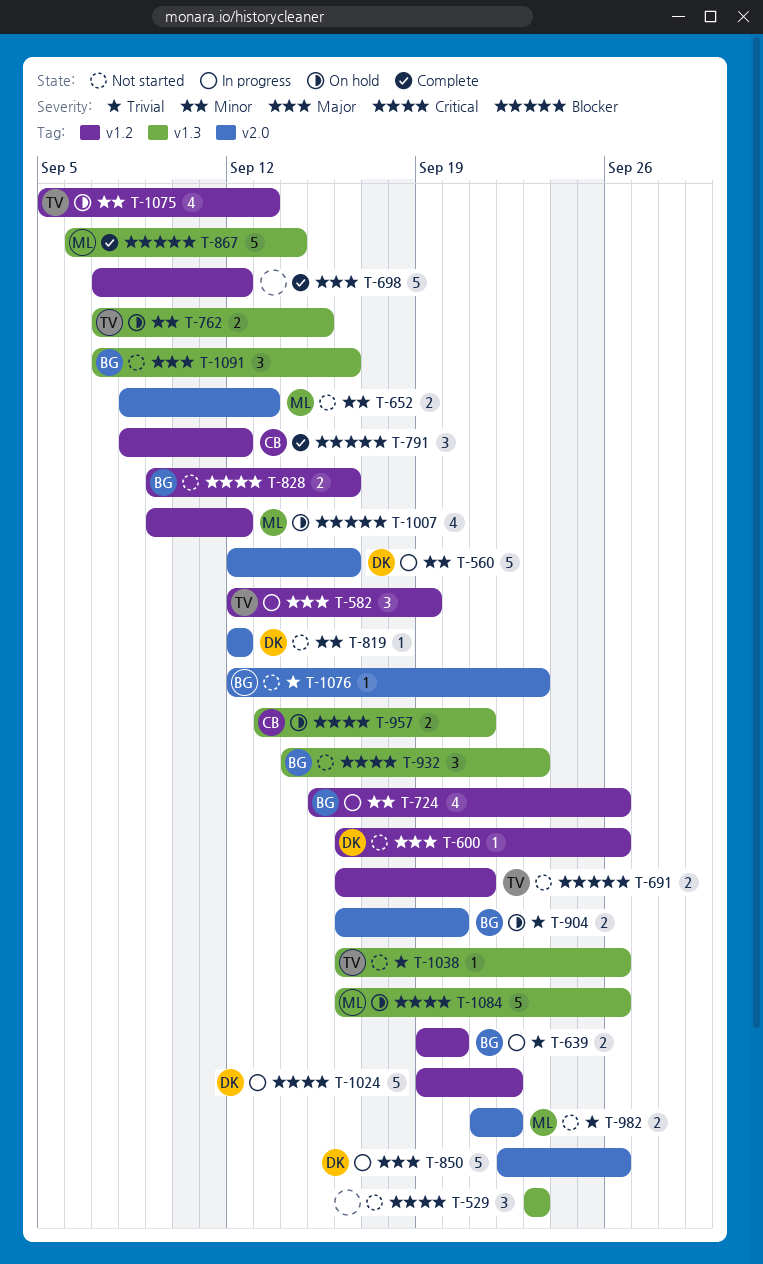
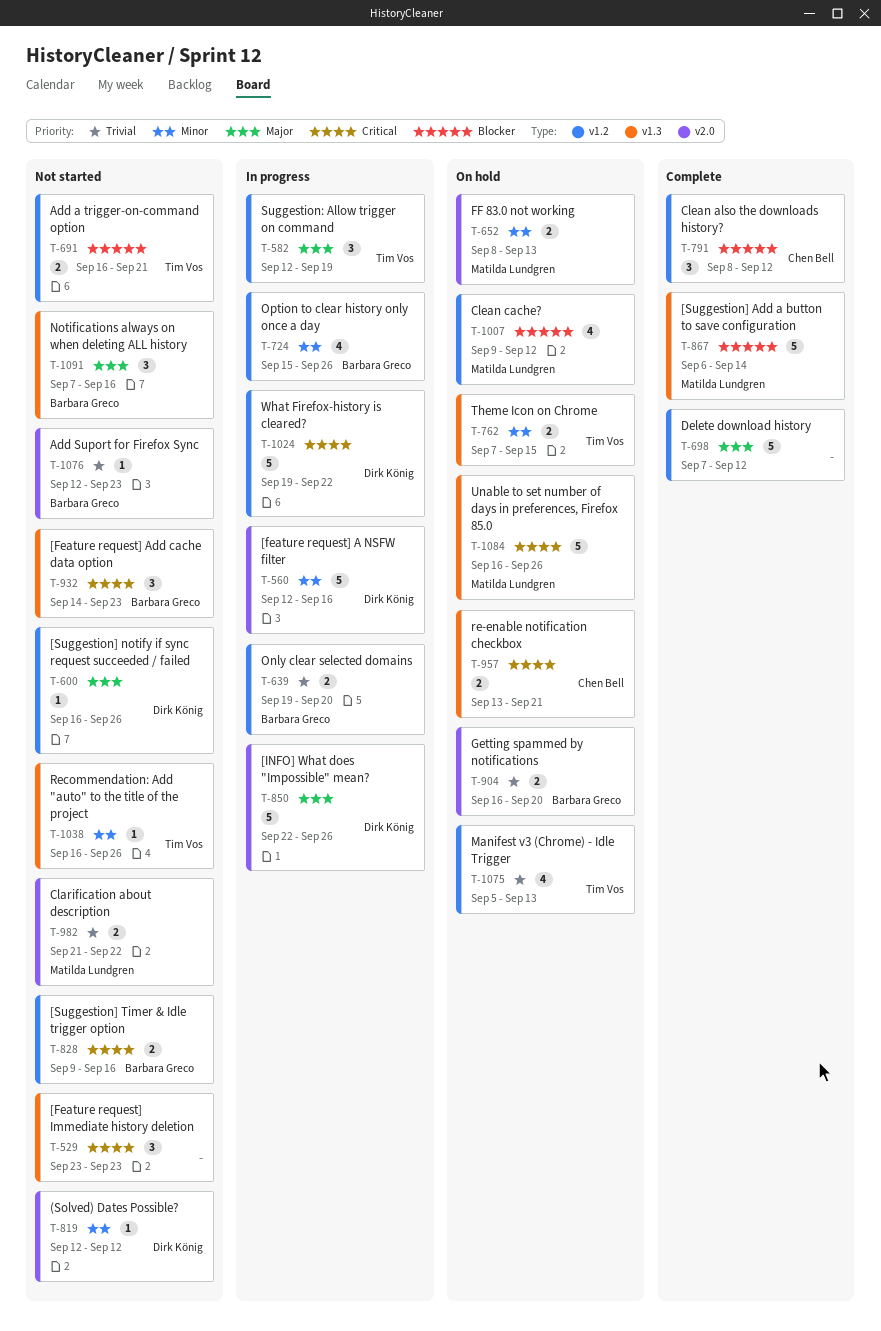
T-652, status: Not started -> On hold
T-1038, priority: Trivial -> Minor
T-1075, priority: Minor -> Trivial

